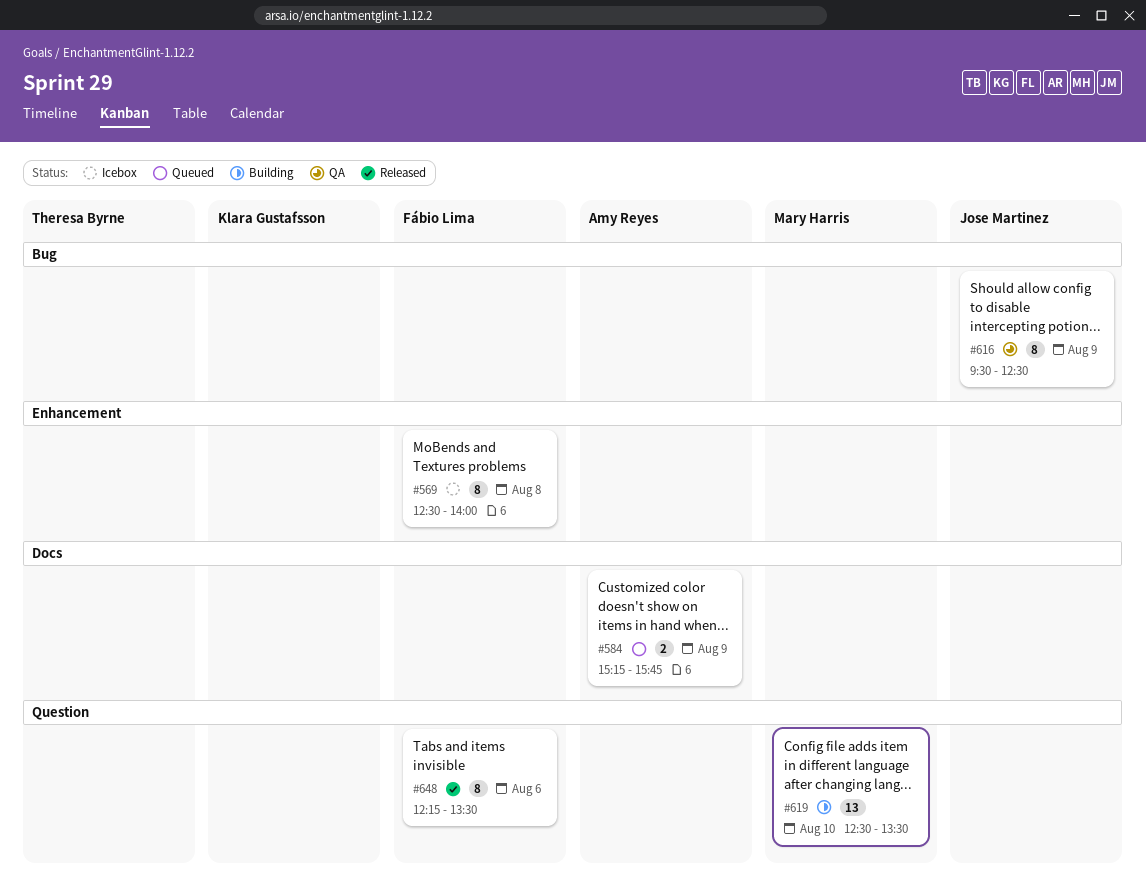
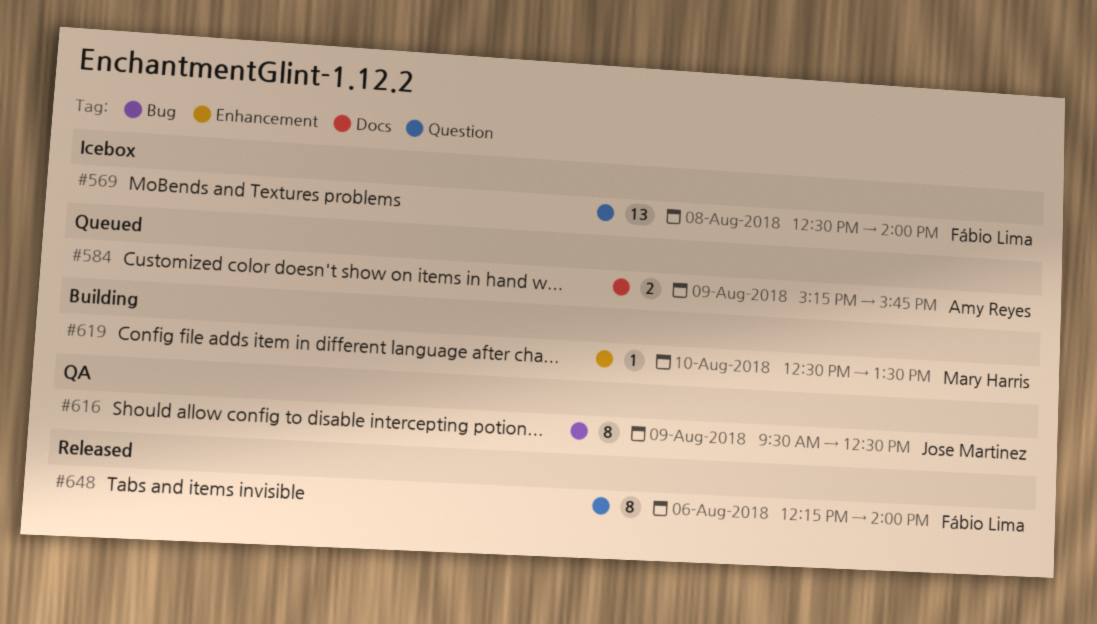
#569, label: Enhancement -> Question
#569, estimate: 8 -> 13
#619, label: Question -> Enhancement
#619, estimate: 13 -> 1
#648, ends: 13:30 -> 14:00

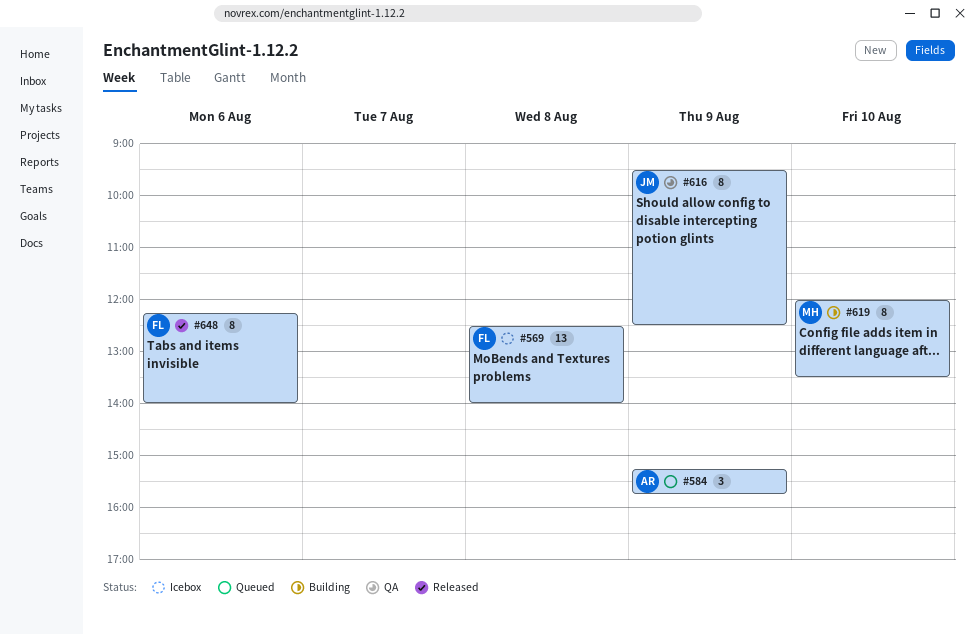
#584, estimate: 2 -> 3
#619, estimate: 1 -> 8
#619, begins: 12:30 -> 12:00

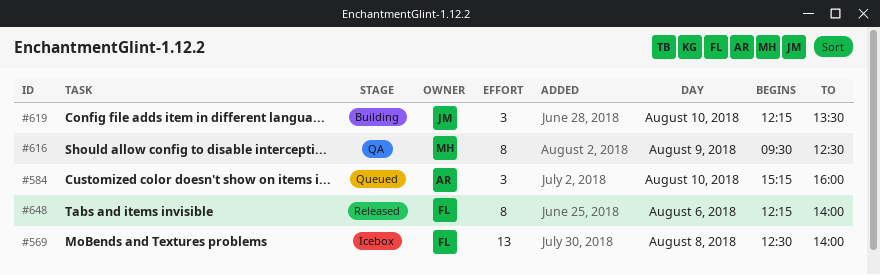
#584, day: Aug 9 -> Aug 10
#584, ends: 15:45 -> 16:00
#616, owner: JM -> MH
#619, owner: MH -> JM
#619, estimate: 8 -> 3
#619, begins: 12:00 -> 12:15

